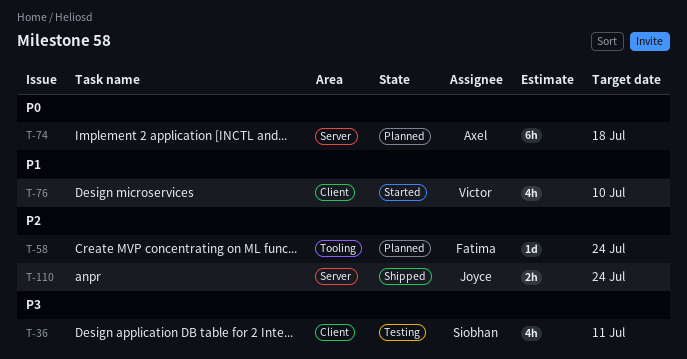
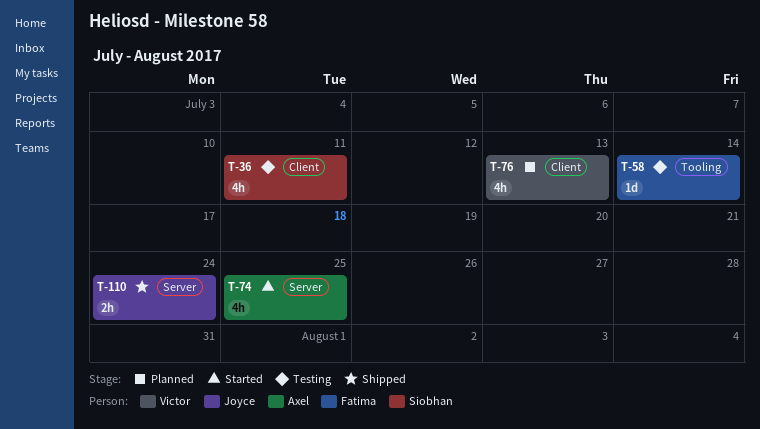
T-58, status: Planned -> Testing
T-58, due: Jul 24 -> Jul 14
T-74, status: Planned -> Started
T-74, estimate: 6h -> 4h
T-74, due: Jul 18 -> Jul 25
T-76, status: Started -> Planned
T-76, due: Jul 10 -> Jul 13

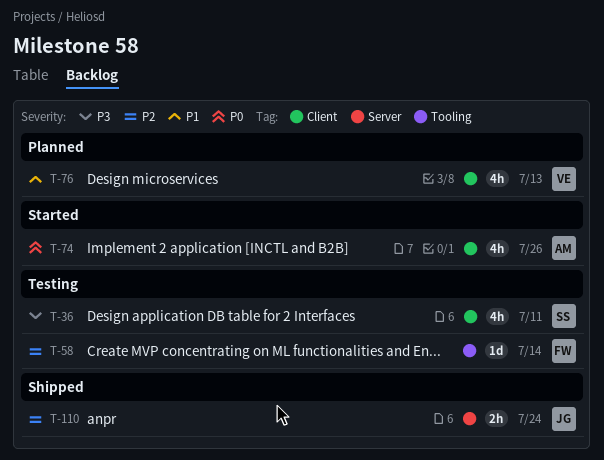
T-74, label: Server -> Client
T-74, due: Jul 25 -> Jul 26

